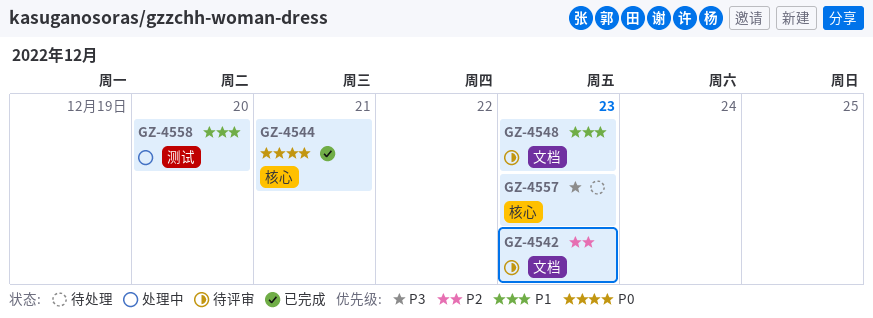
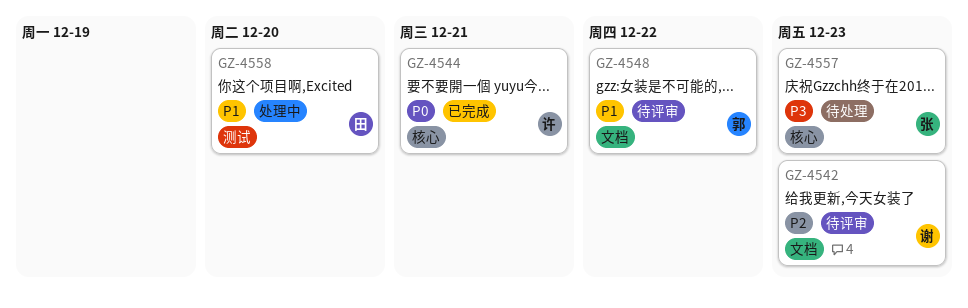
GZ-4548, due: Dec 23 -> Dec 22

